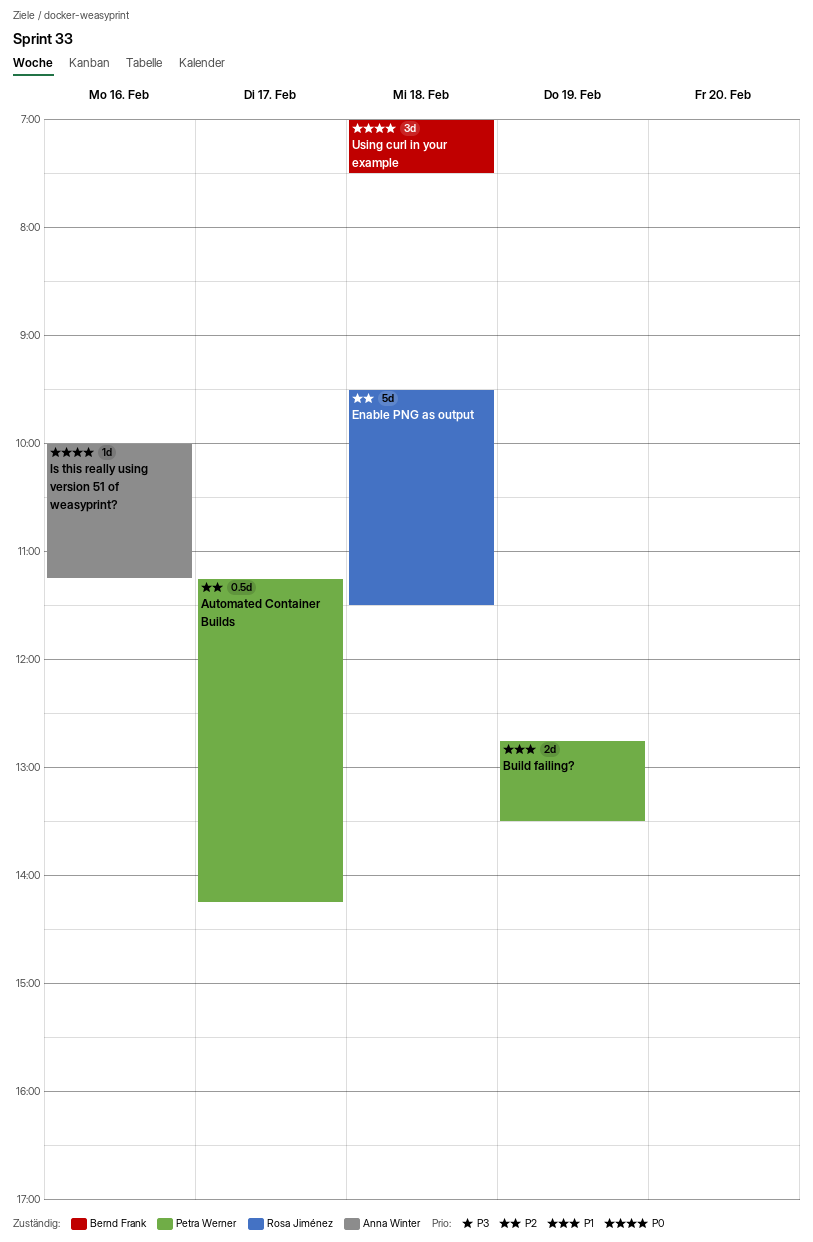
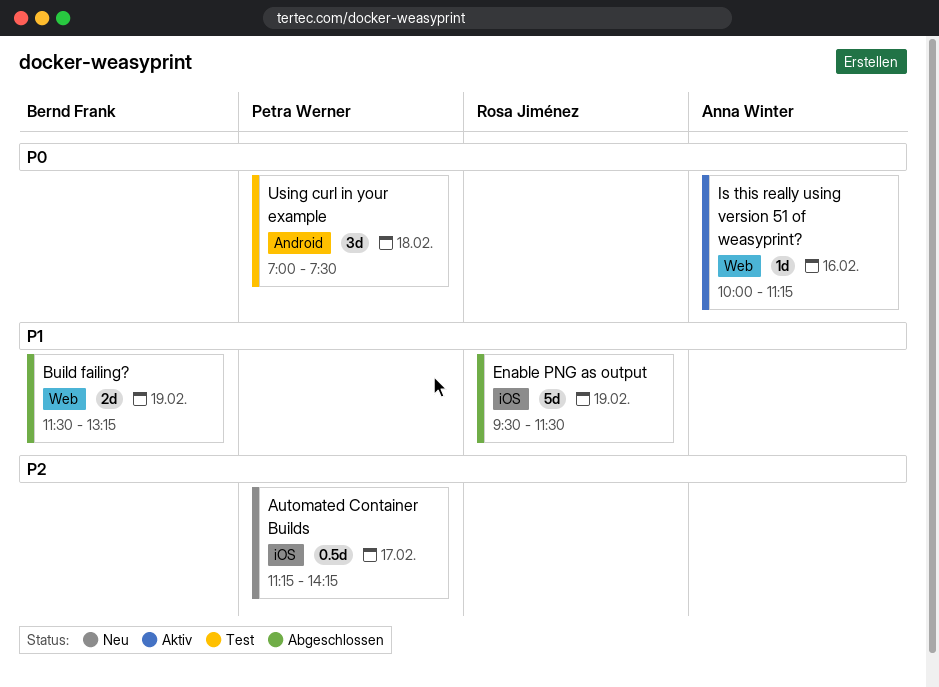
Build failing?, owner: Petra Werner -> Bernd Frank
Build failing?, begins: 12:45 -> 11:30
Build failing?, ends: 13:30 -> 13:15
Enable PNG as output, priority: P2 -> P1
Enable PNG as output, day: Feb 18 -> Feb 19
Using curl in your example, owner: Bernd Frank -> Petra Werner

